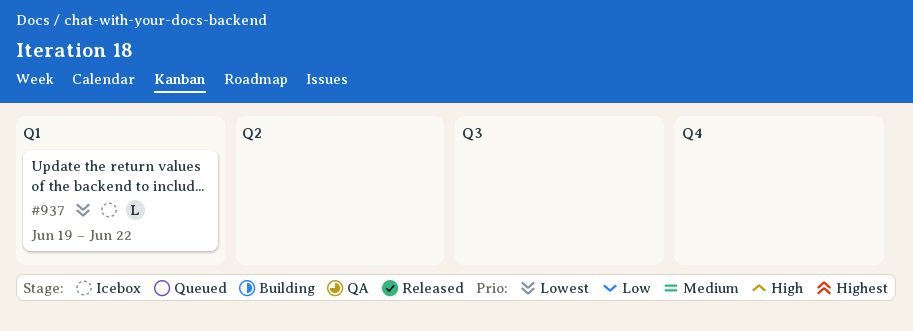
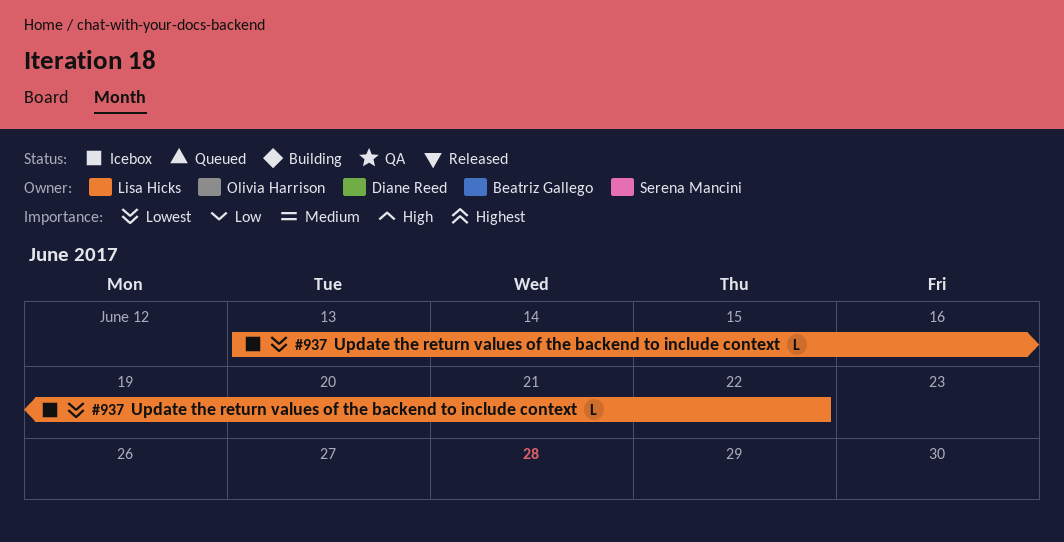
#937, start: Jun 19 -> Jun 13

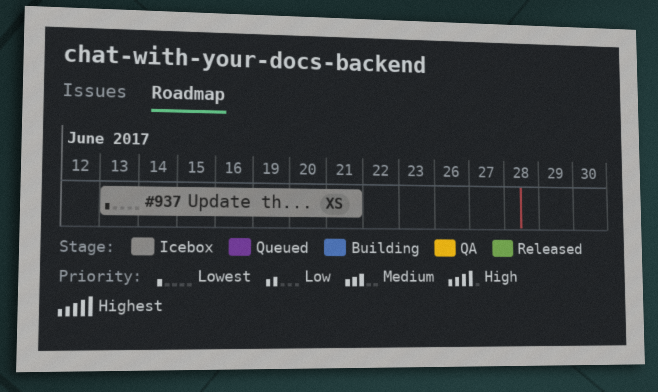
#937, estimate: L -> XS
#937, due: Jun 22 -> Jun 21

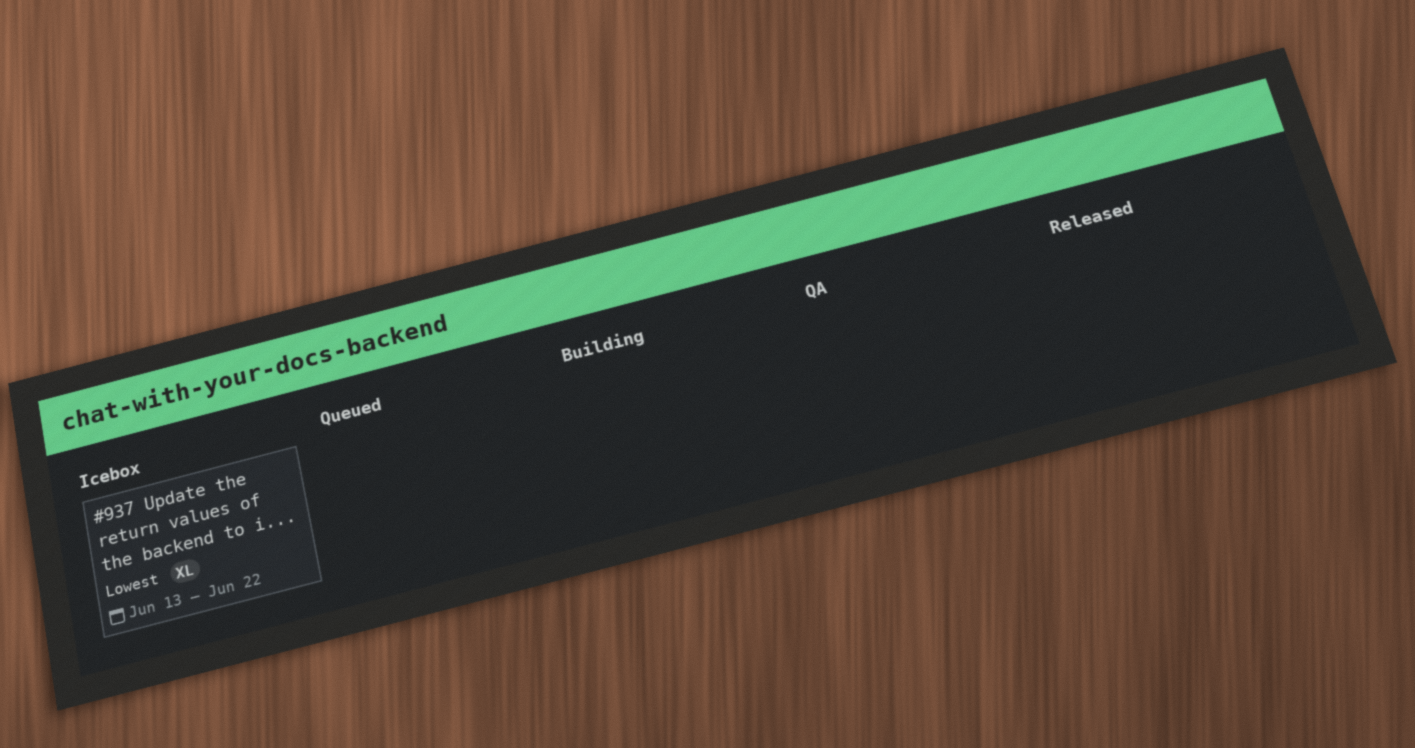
#937, estimate: XS -> XL
#937, due: Jun 21 -> Jun 22

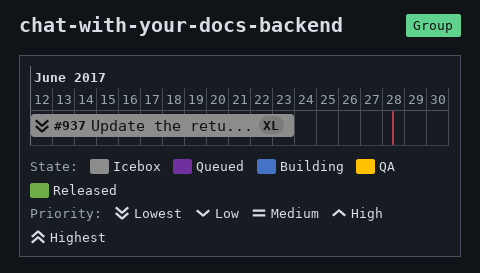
#937, start: Jun 13 -> Jun 12
#937, due: Jun 22 -> Jun 23

